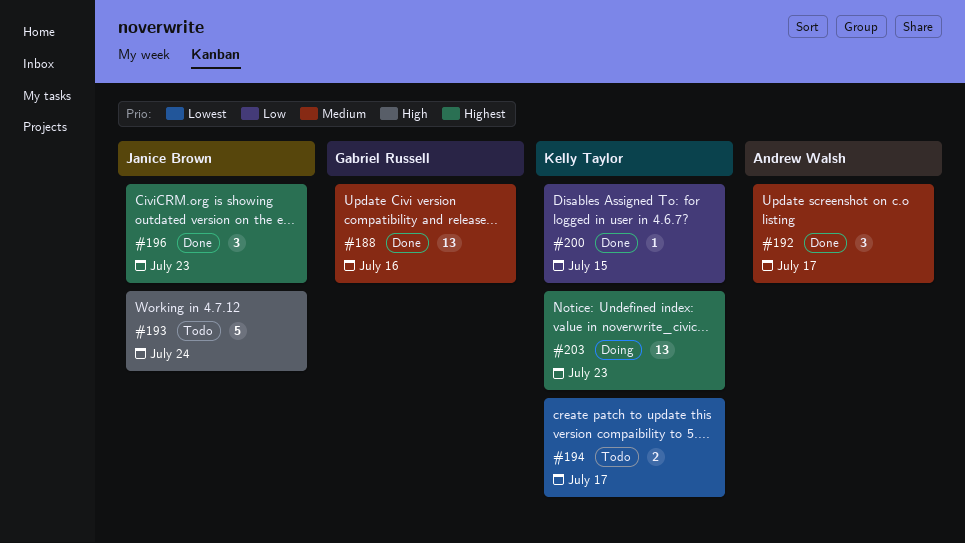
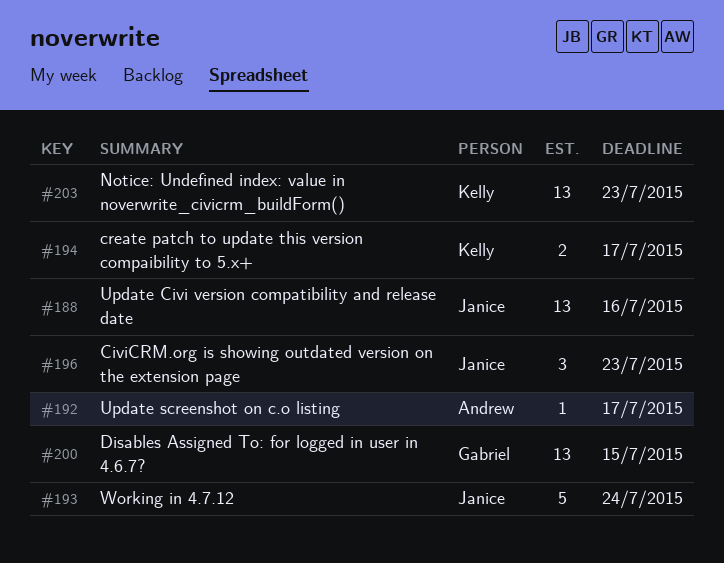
#188, owner: Gabriel Russell -> Janice Brown
#192, estimate: 3 -> 1
#200, owner: Kelly Taylor -> Gabriel Russell
#200, estimate: 1 -> 13

